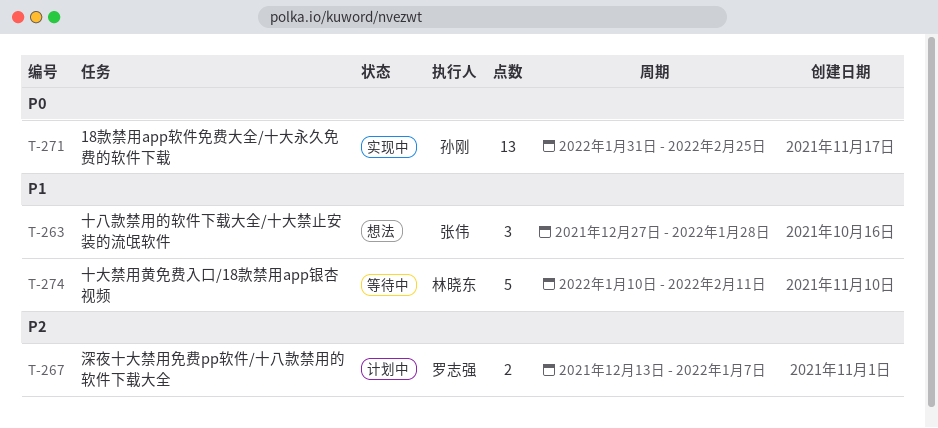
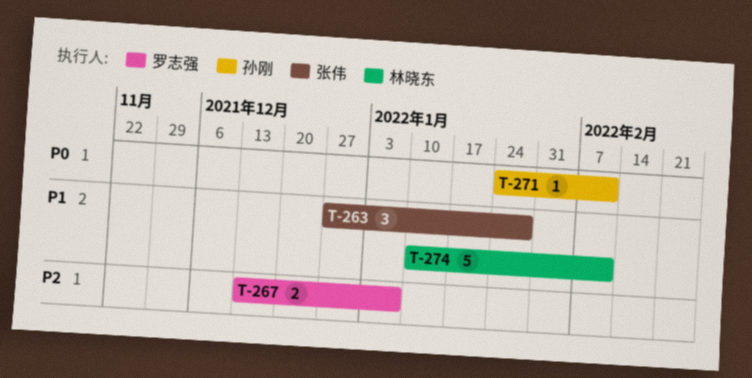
T-271, estimate: 13 -> 1
T-271, start: Jan 31 -> Jan 24
T-271, due: Feb 25 -> Feb 11

